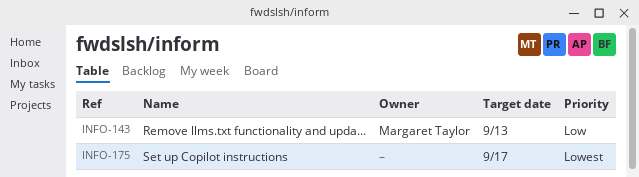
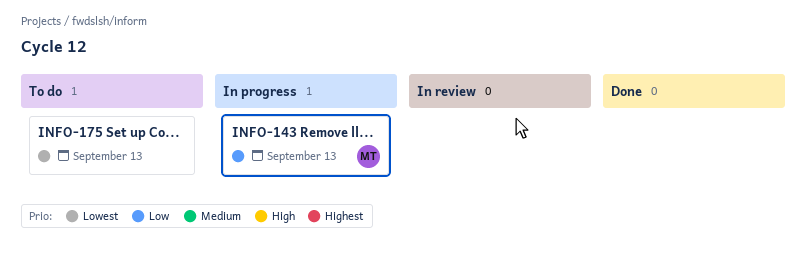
INFO-175, due: Sep 17 -> Sep 13

